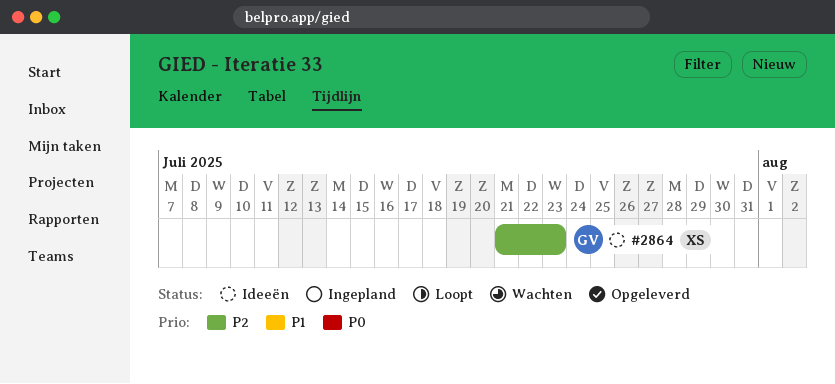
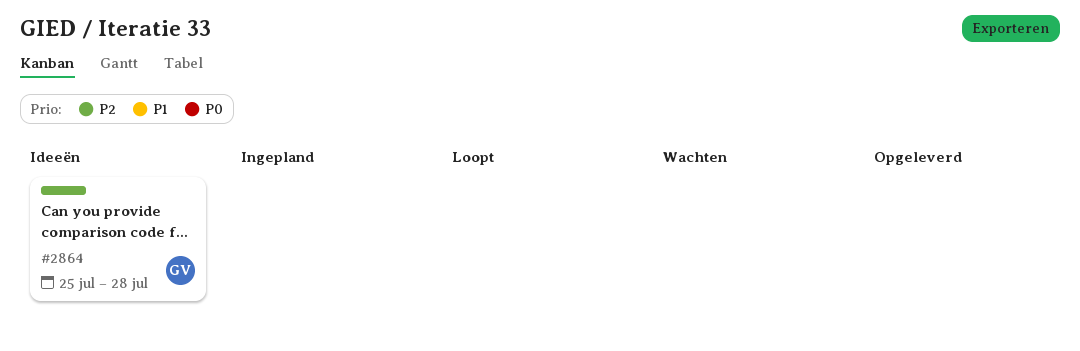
#2864, start: Jul 21 -> Jul 25
#2864, due: Jul 23 -> Jul 28

